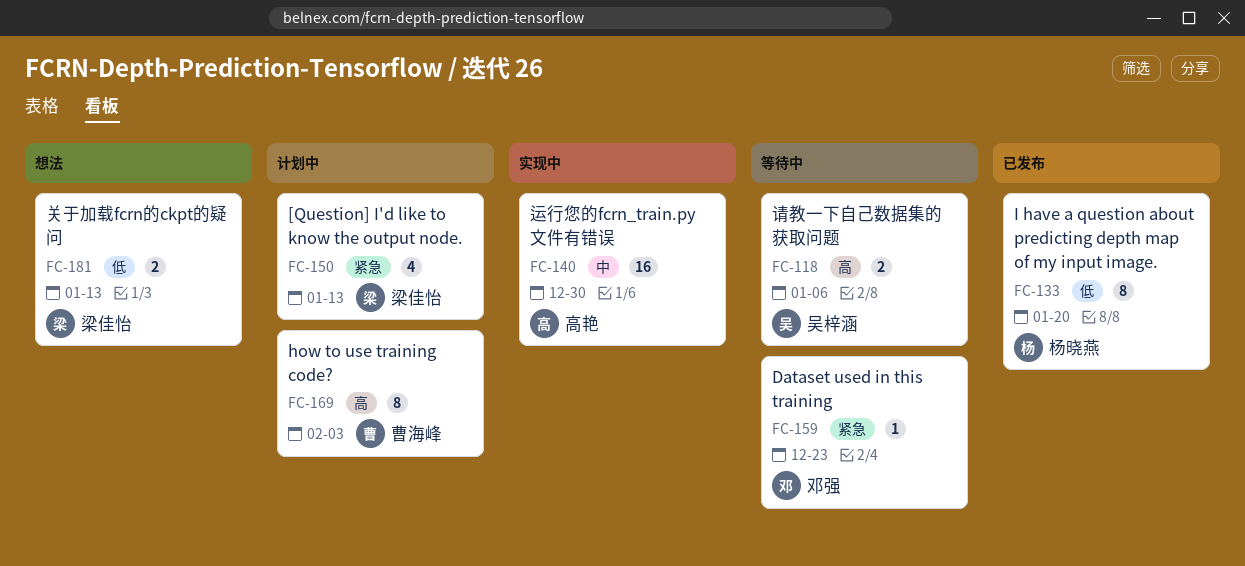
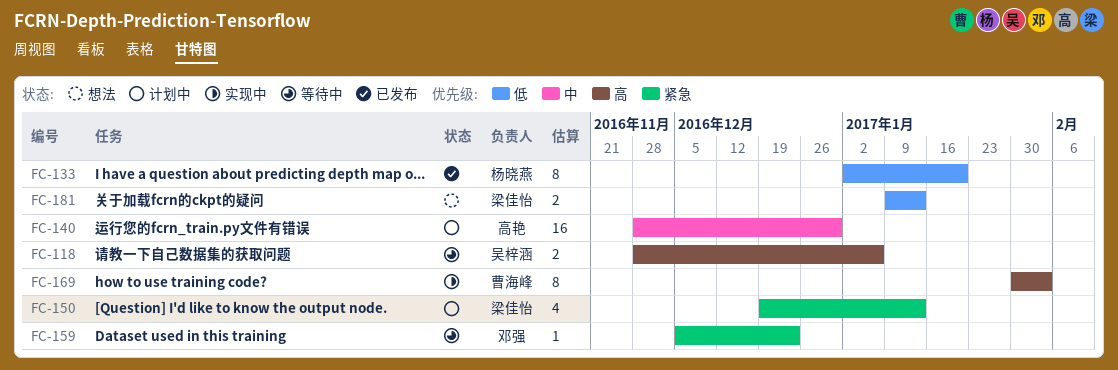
FC-140, status: 实现中 -> 计划中
FC-169, status: 计划中 -> 实现中

